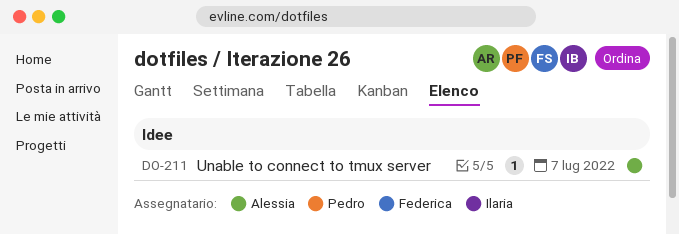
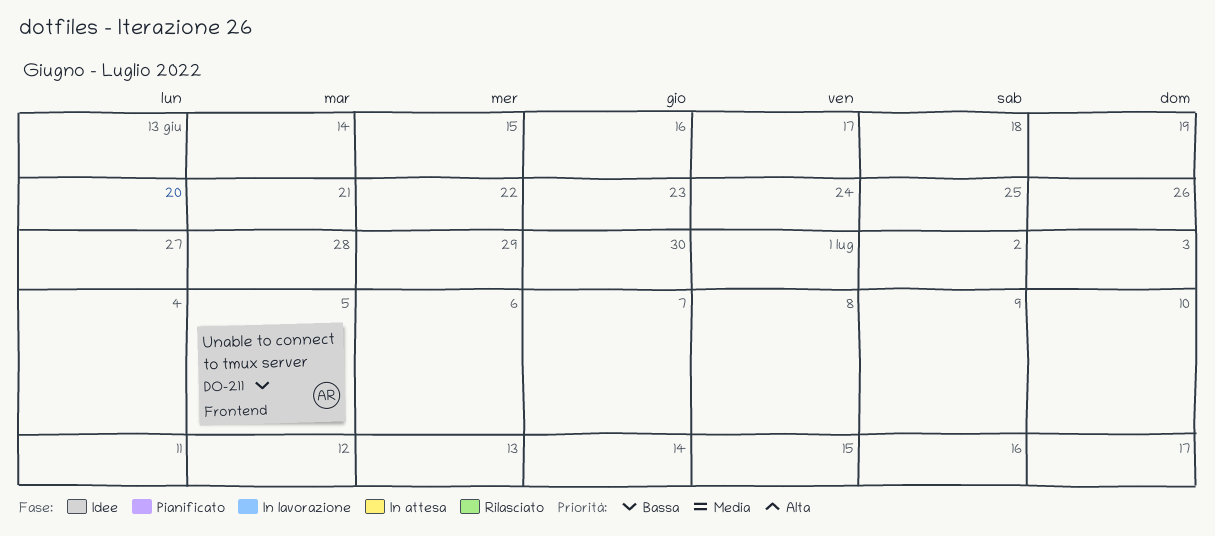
DO-211, due: Jul 7 -> Jul 5

